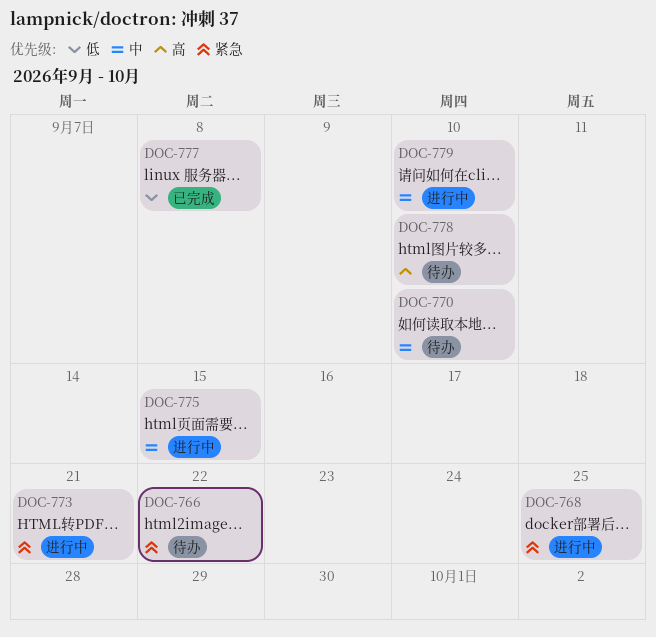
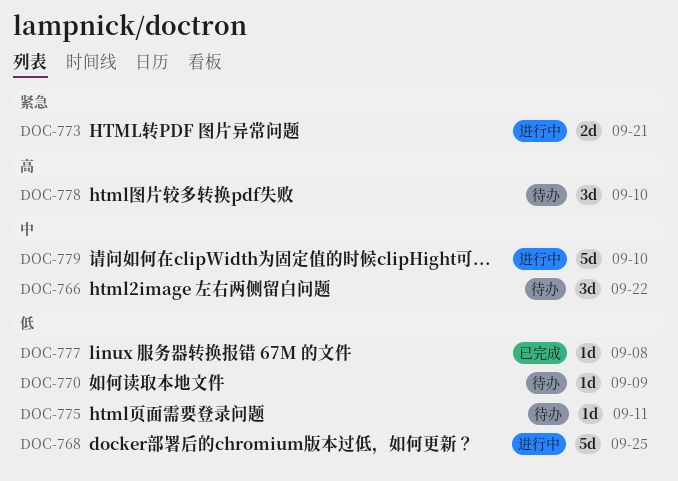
DOC-766, priority: 紧急 -> 中
DOC-768, priority: 紧急 -> 低
DOC-770, priority: 中 -> 低
DOC-770, due: Sep 10 -> Sep 9
DOC-775, status: 进行中 -> 待办
DOC-775, priority: 中 -> 低
DOC-775, due: Sep 15 -> Sep 11

